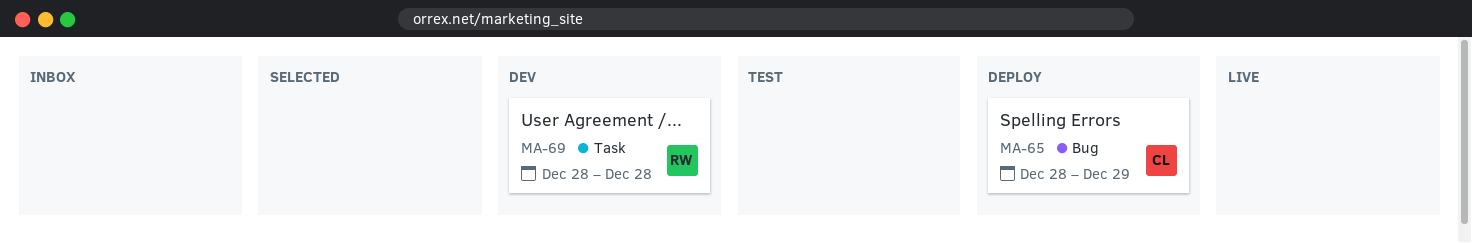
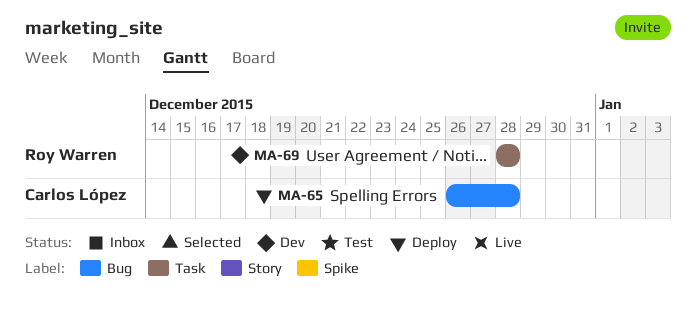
MA-65, start: Dec 28 -> Dec 26
MA-65, due: Dec 29 -> Dec 28

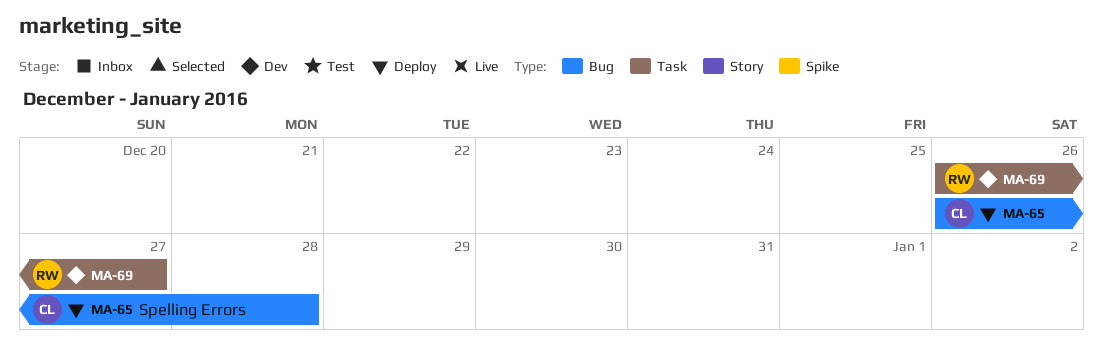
MA-69, start: Dec 28 -> Dec 26
MA-69, due: Dec 28 -> Dec 27

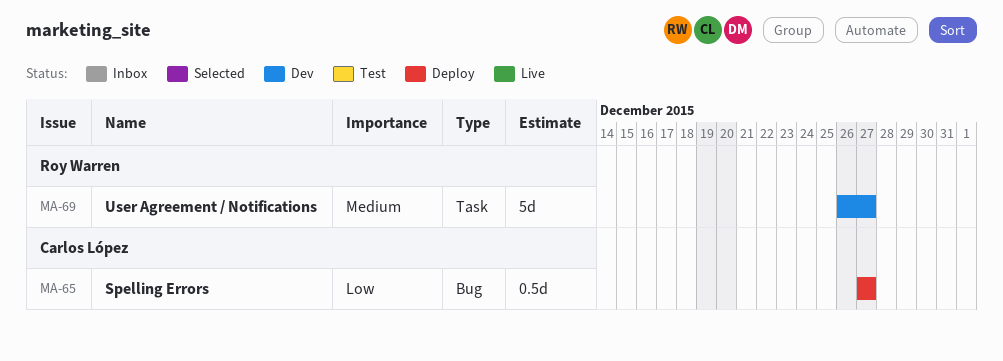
MA-65, start: Dec 26 -> Dec 27
MA-65, due: Dec 28 -> Dec 27

